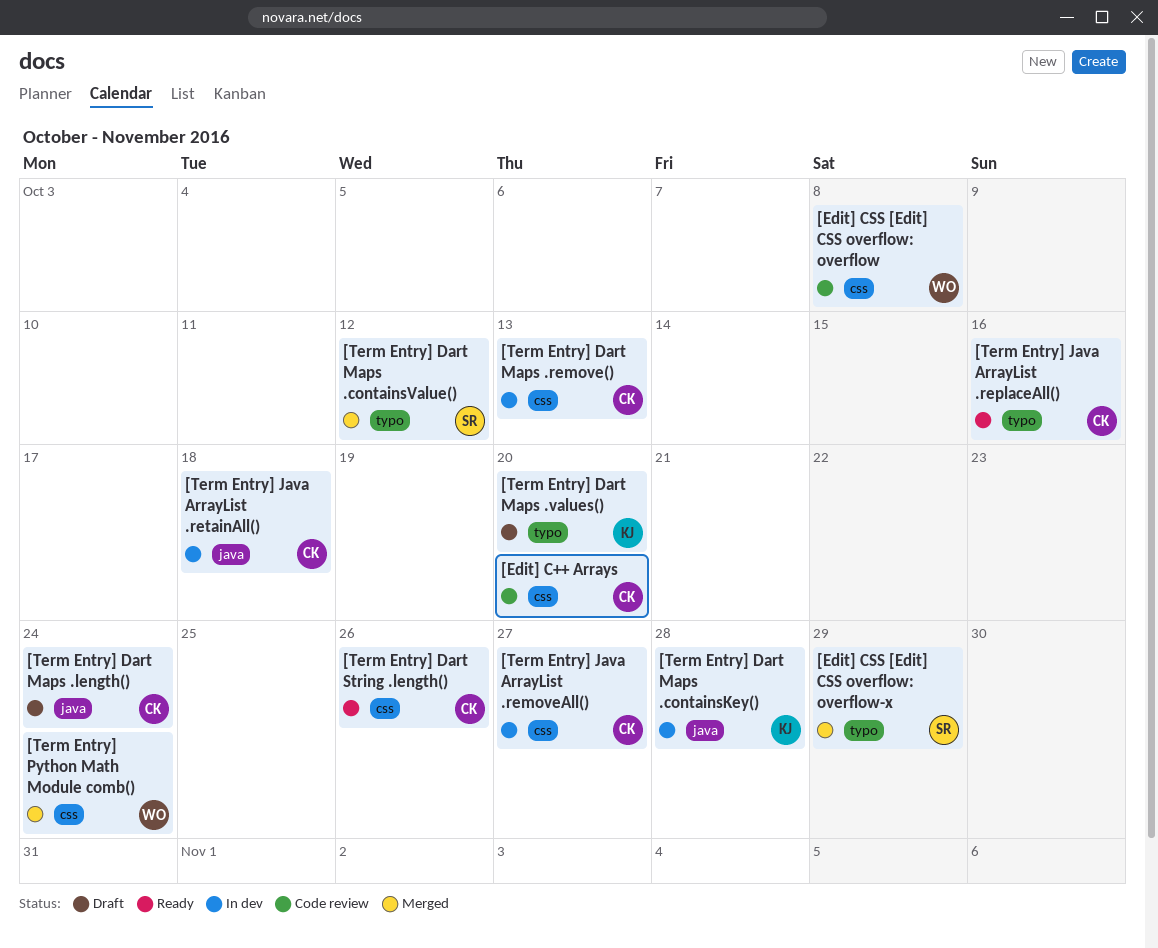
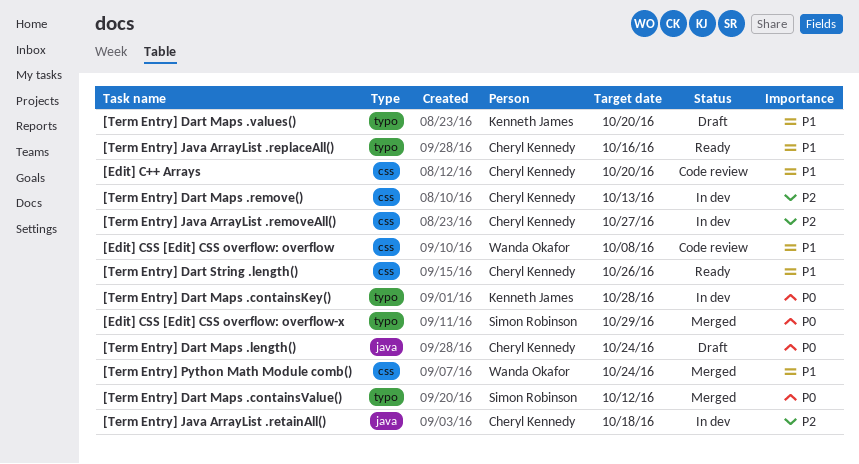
[Term Entry] Dart Maps .containsKey(), label: java -> typo

